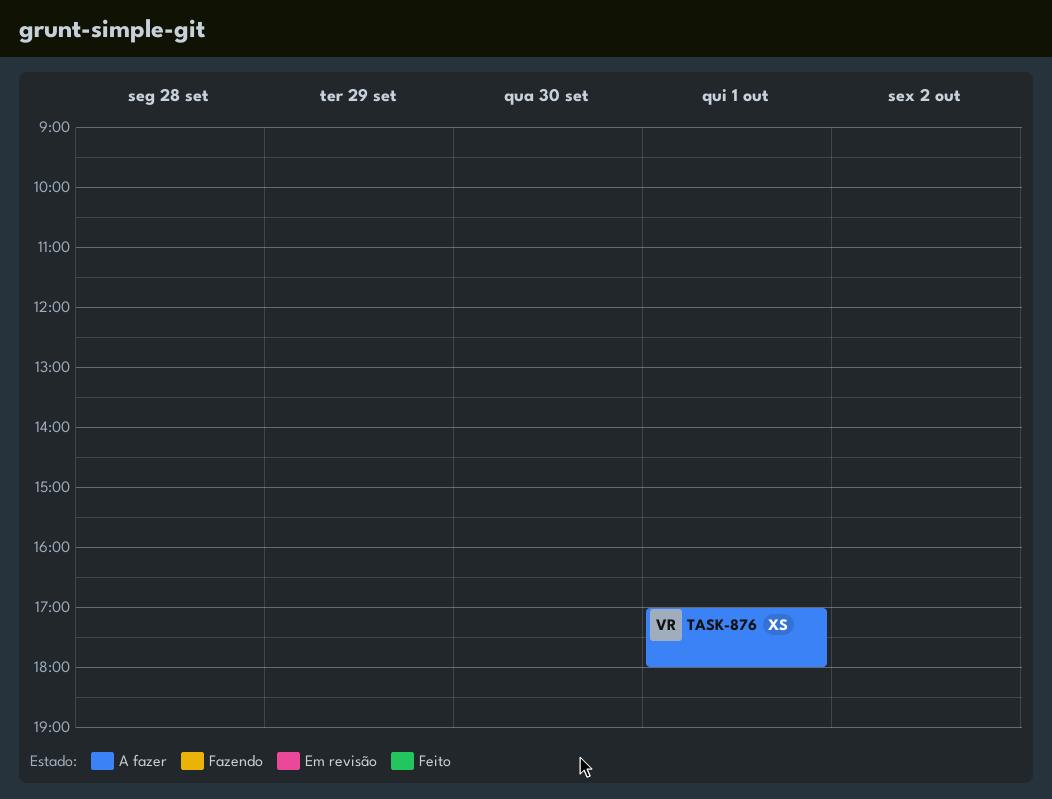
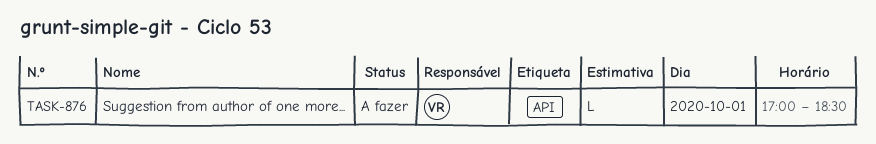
TASK-876, estimate: XS -> L
TASK-876, ends: 18:00 -> 18:30

